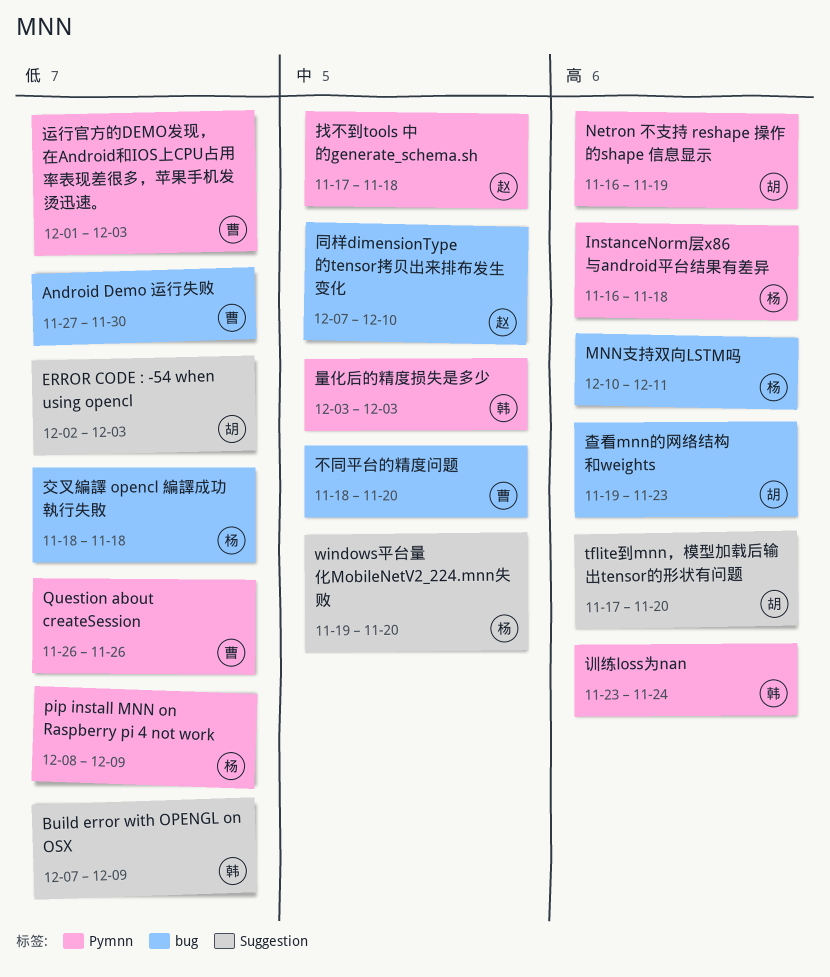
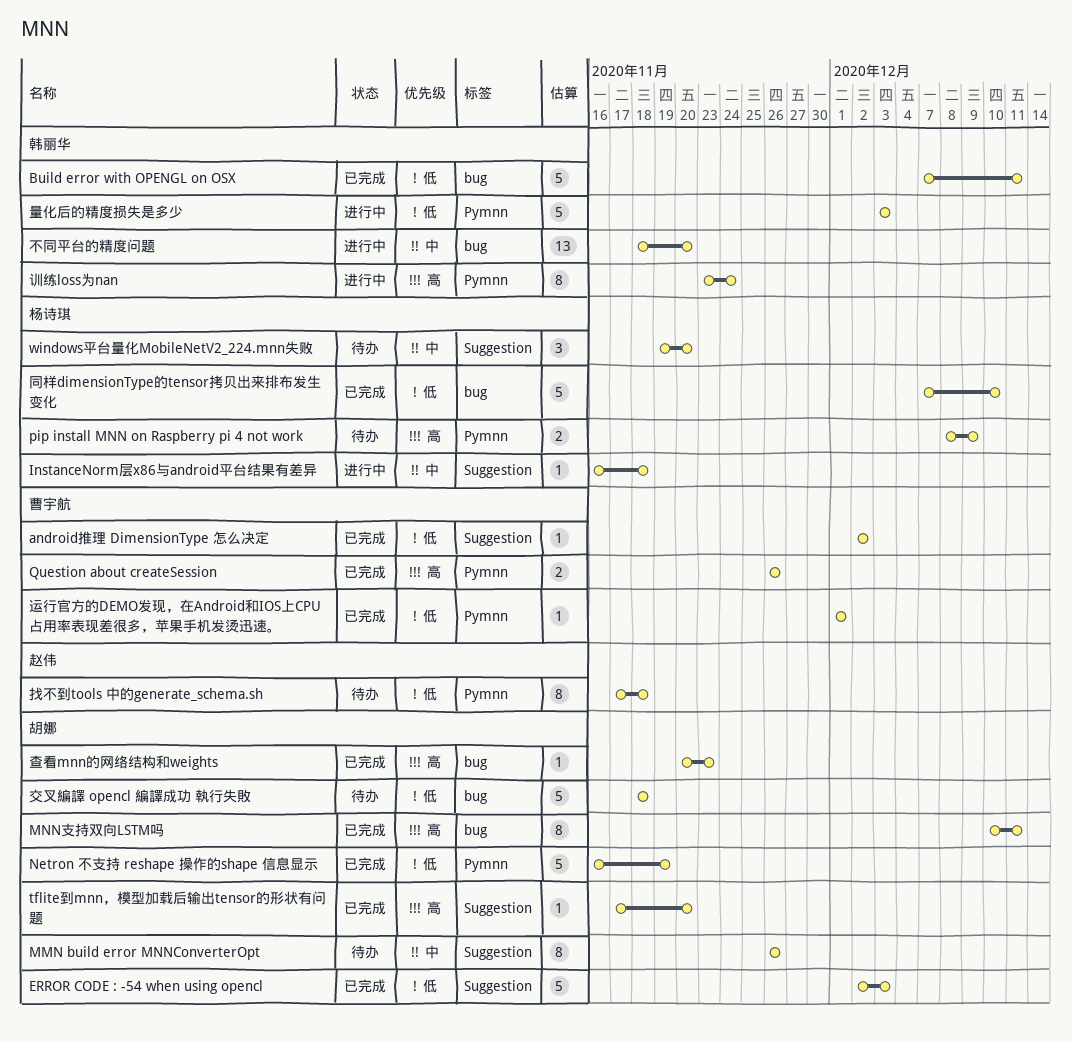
Android Demo 运行失败: present -> none
android推理 DimensionType 怎么决定: none -> present
Build error with OPENGL on OSX, label: Suggestion -> bug
Build error with OPENGL on OSX, due: Dec 9 -> Dec 11
InstanceNorm层x86与android平台结果有差异, priority: 高 -> 中
InstanceNorm层x86与android平台结果有差异, label: Pymnn -> Suggestion
MMN build error MNNConverterOpt: none -> present
MNN支持双向LSTM吗, owner: 杨诗琪 -> 胡娜
Netron 不支持 reshape 操作的shape 信息显示, priority: 高 -> 低
pip install MNN on Raspberry pi 4 not work, priority: 低 -> 高
Question about createSession, priority: 低 -> 高
不同平台的精度问题, owner: 曹宇航 -> 韩丽华
交叉編譯 opencl 編譯成功 執行失敗, owner: 杨诗琪 -> 胡娜
同样dimensionType的tensor拷贝出来排布发生变化, owner: 赵伟 -> 杨诗琪
同样dimensionType的tensor拷贝出来排布发生变化, priority: 中 -> 低
找不到tools 中的generate_schema.sh, priority: 中 -> 低
查看mnn的网络结构和weights, start: Nov 19 -> Nov 20
运行官方的DEMO发现，在Android和IOS上CPU占用率表现差很多，苹果手机发烫迅速。, due: Dec 3 -> Dec 1
量化后的精度损失是多少, priority: 中 -> 低

